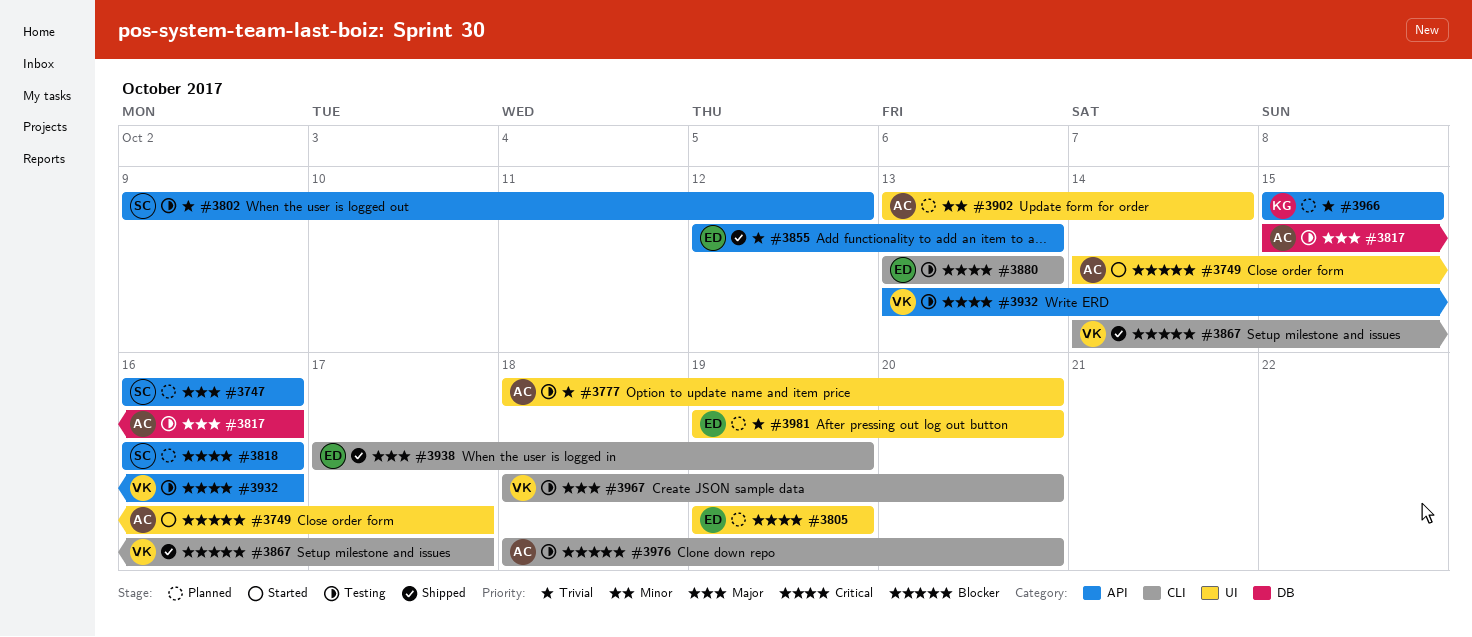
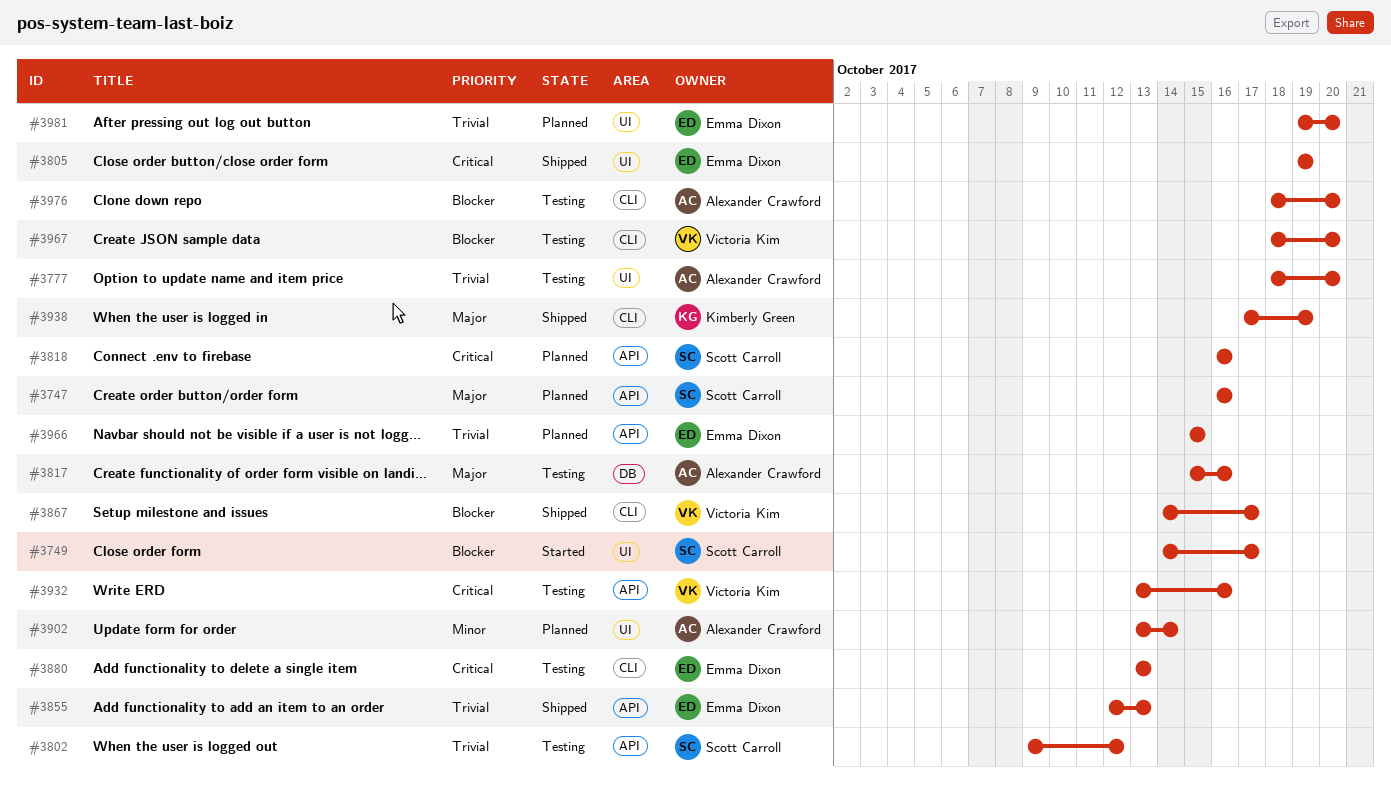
#3749, owner: Alexander Crawford -> Scott Carroll
#3805, status: Planned -> Shipped
#3938, owner: Emma Dixon -> Kimberly Green
#3966, owner: Kimberly Green -> Emma Dixon
#3967, priority: Major -> Blocker

